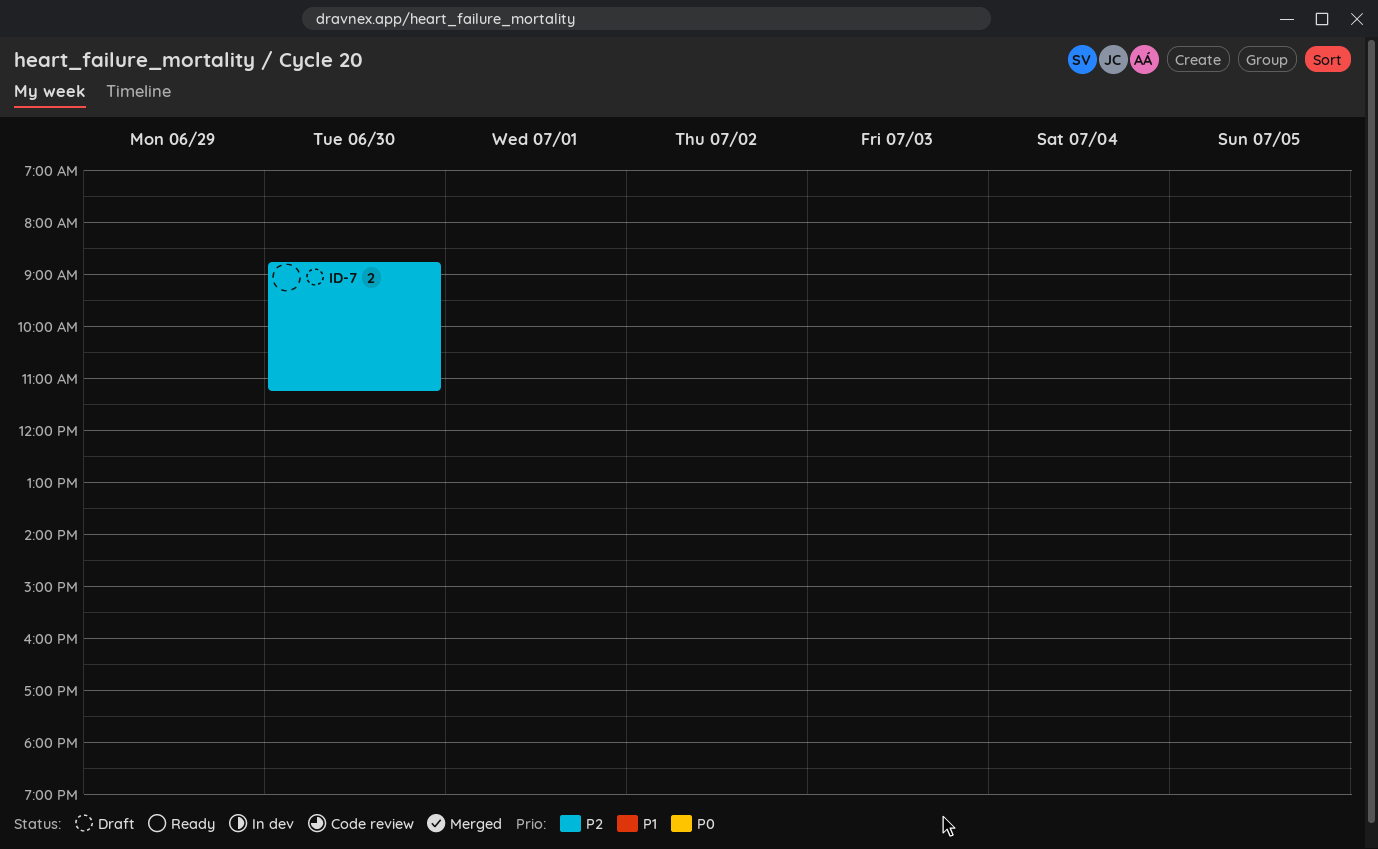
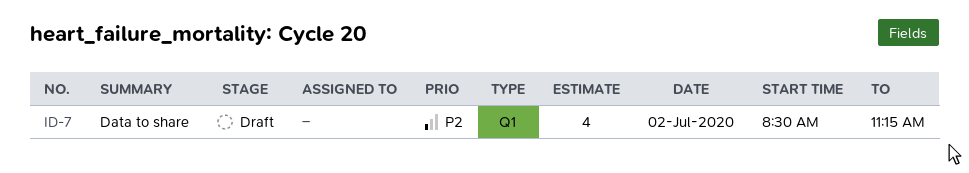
ID-7, estimate: 2 -> 4
ID-7, day: Jun 30 -> Jul 2
ID-7, begins: 08:45 -> 08:30

